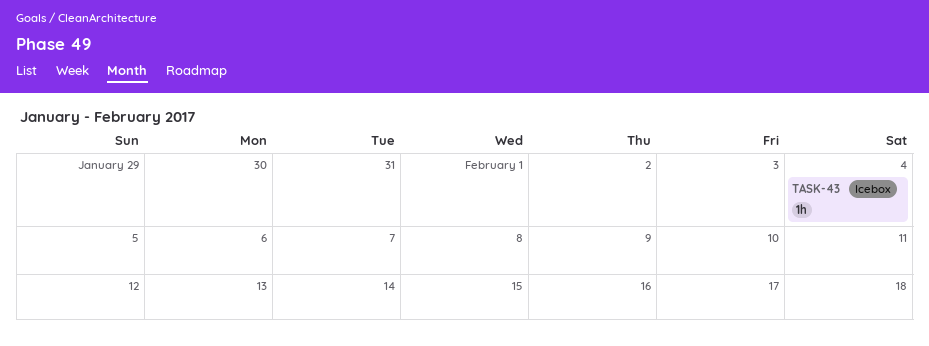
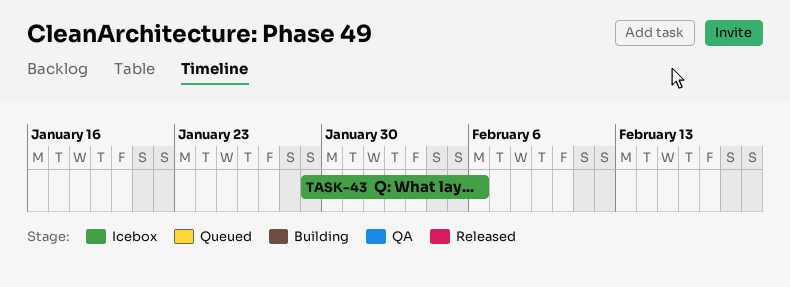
TASK-43, due: Feb 4 -> Feb 6

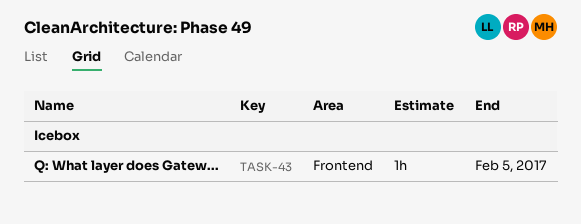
TASK-43, due: Feb 6 -> Feb 5

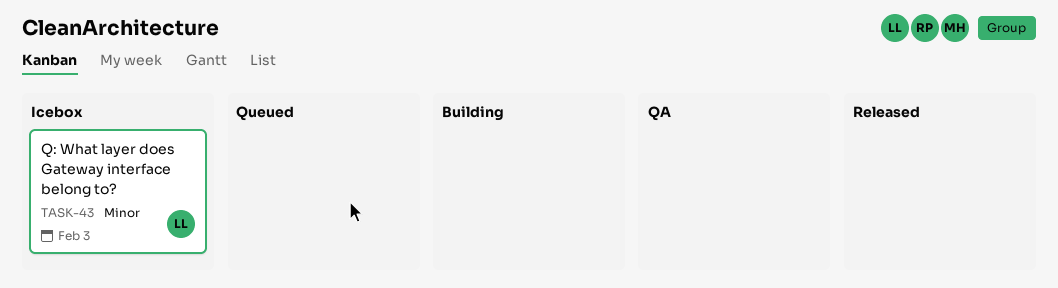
TASK-43, due: Feb 5 -> Feb 3

